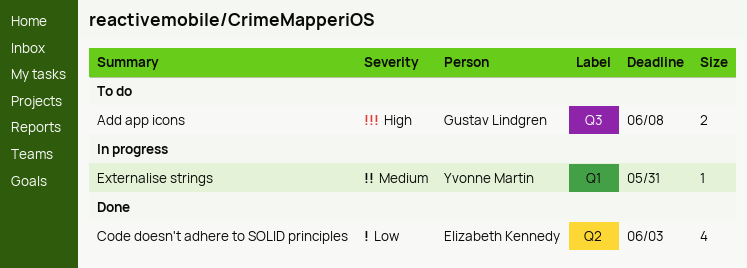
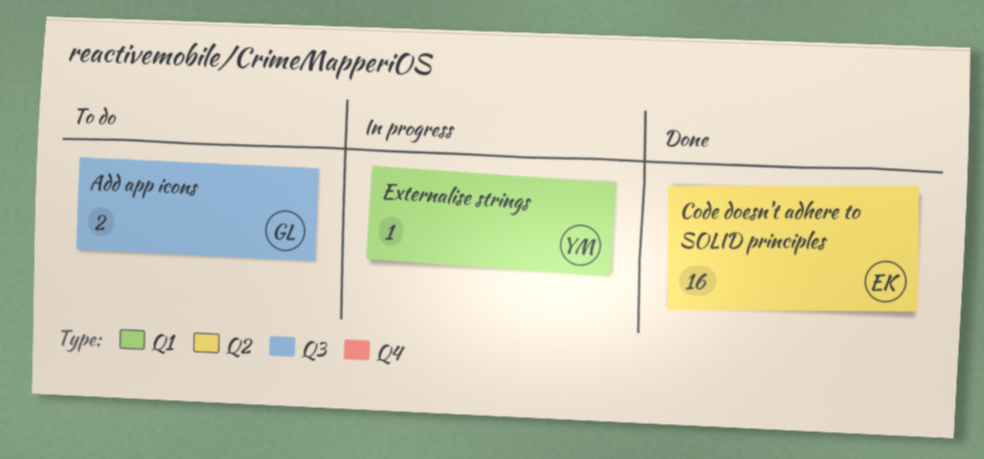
Code doesn't adhere to SOLID principles, estimate: 4 -> 16

